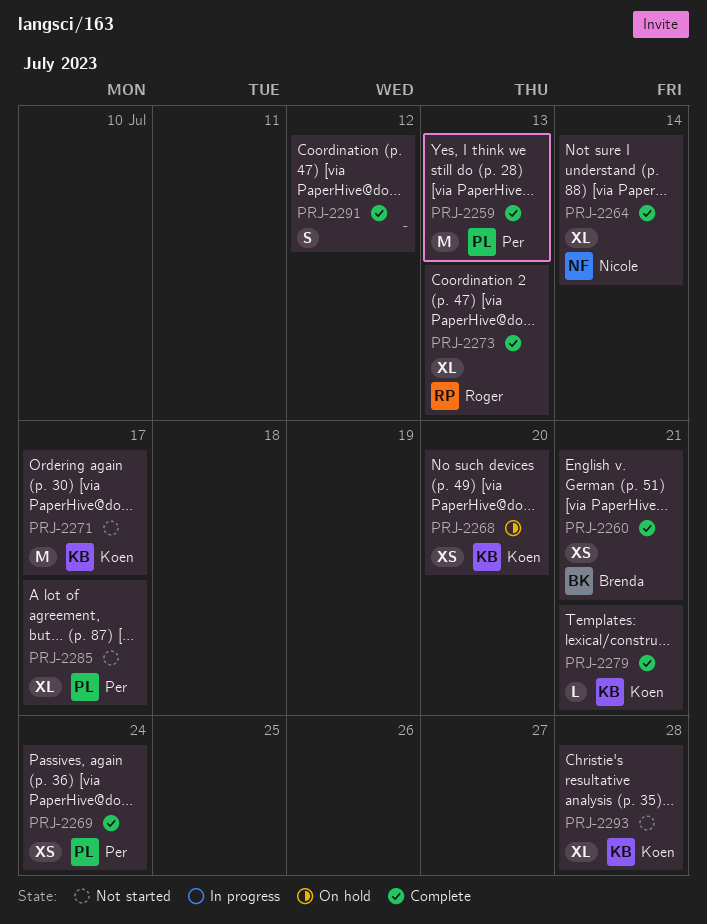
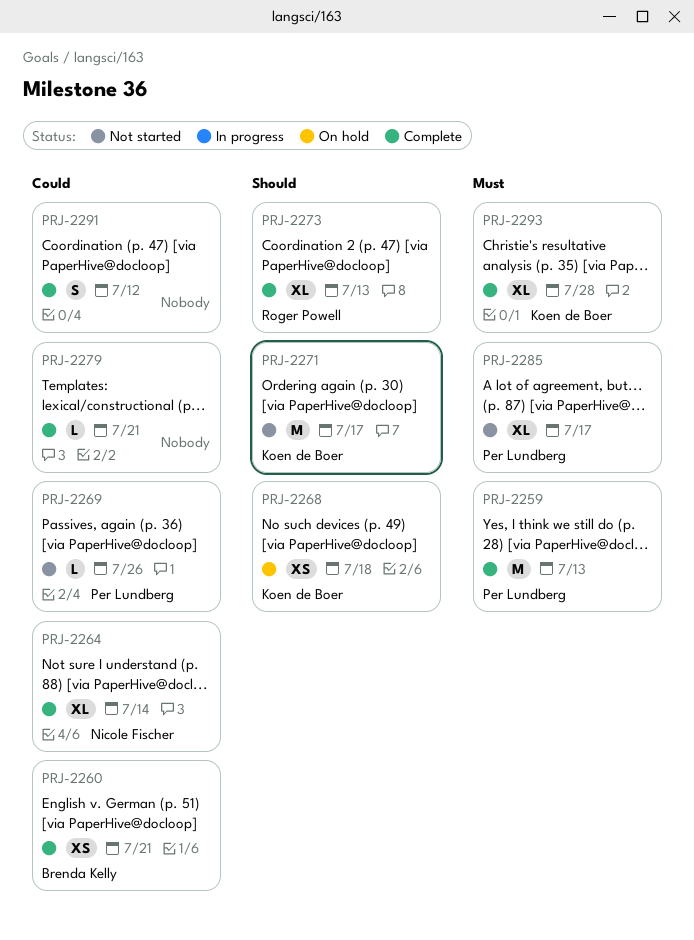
PRJ-2268, due: Jul 20 -> Jul 18
PRJ-2269, status: Complete -> Not started
PRJ-2269, estimate: XS -> L
PRJ-2269, due: Jul 24 -> Jul 26
PRJ-2279, owner: Koen de Boer -> none
PRJ-2293, status: Not started -> Complete

